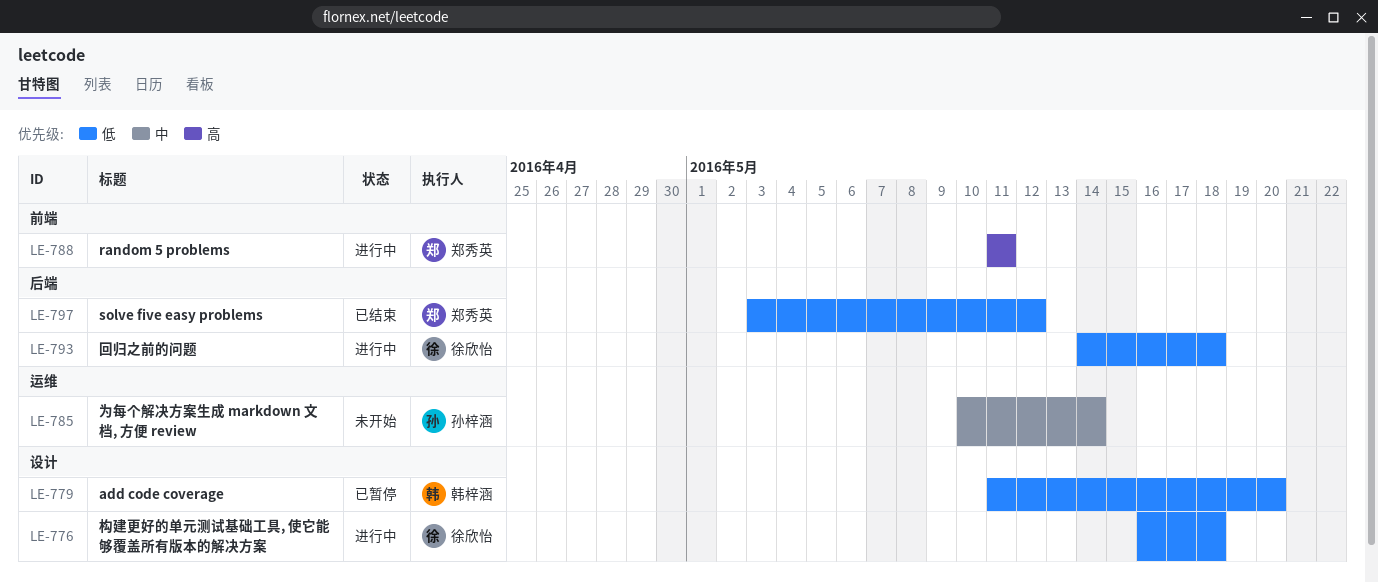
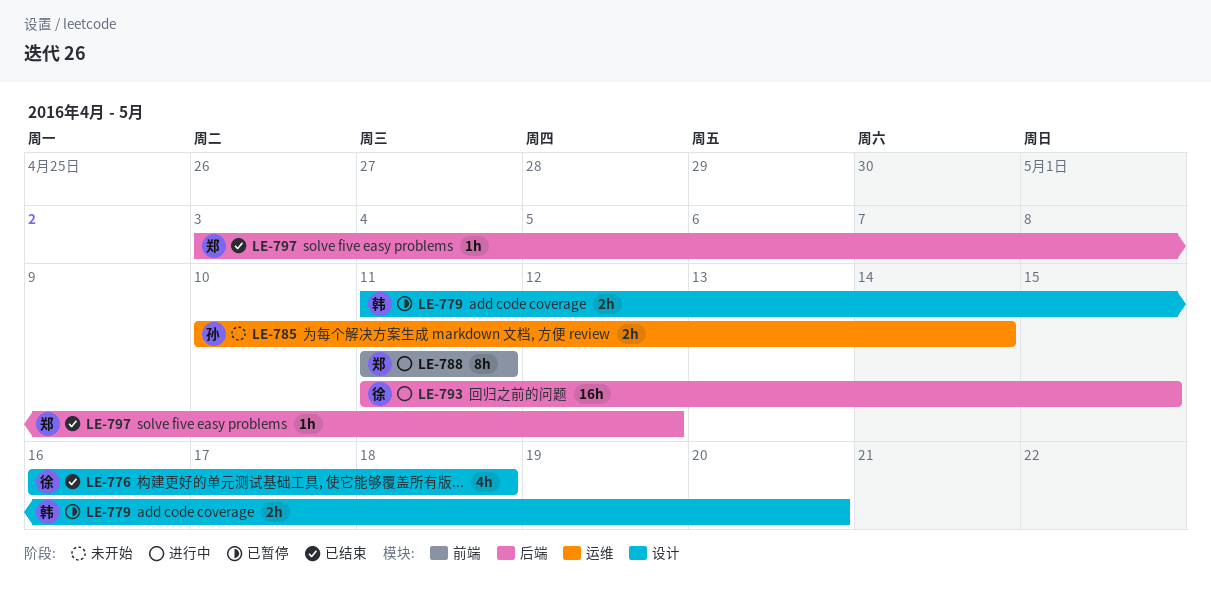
LE-776, status: 进行中 -> 已结束
LE-793, start: May 14 -> May 11
LE-793, due: May 18 -> May 15

